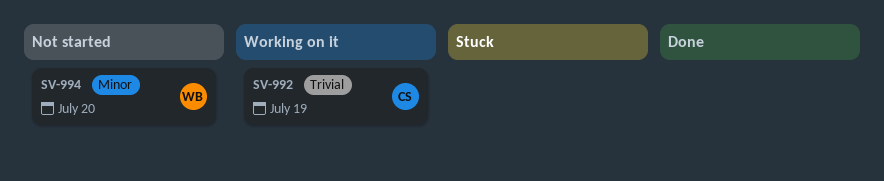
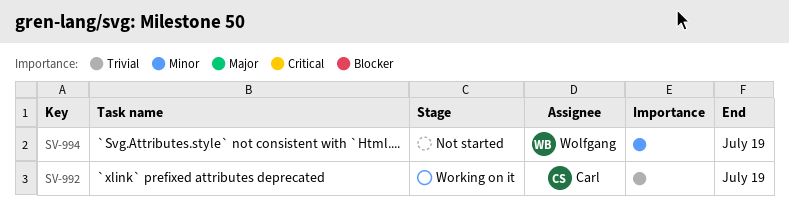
SV-994, due: Jul 20 -> Jul 19

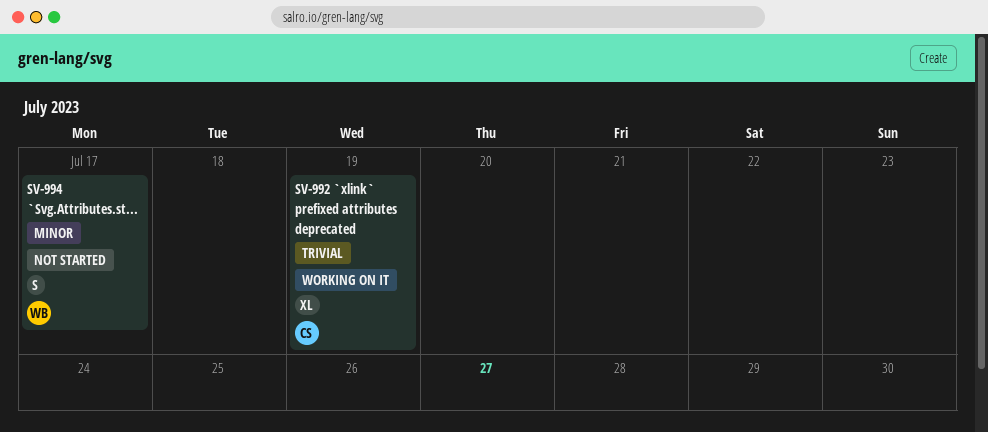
SV-994, due: Jul 19 -> Jul 17

